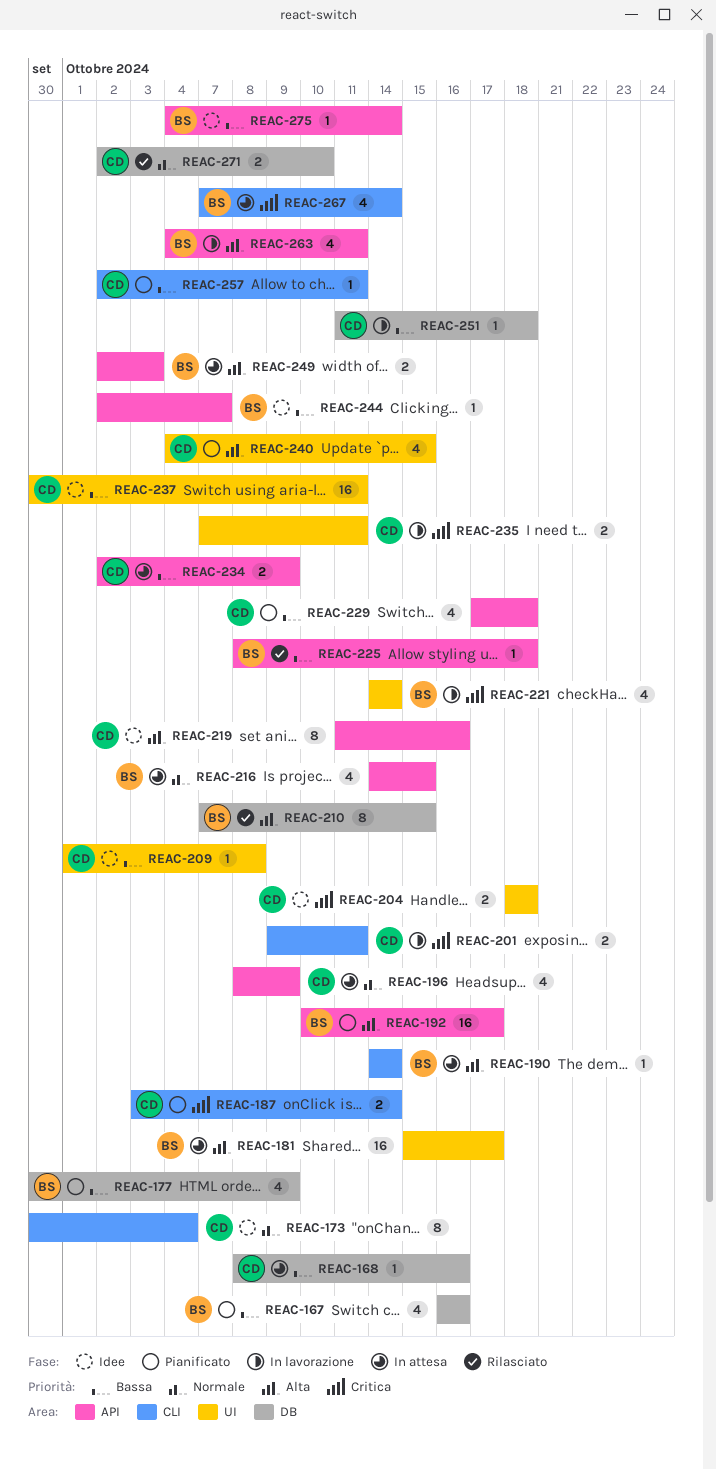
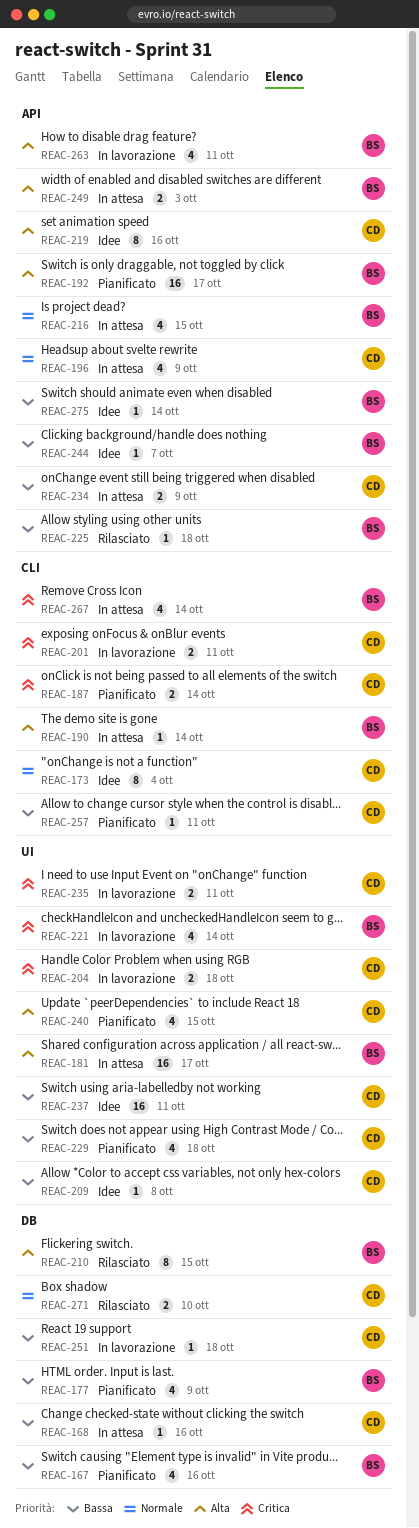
REAC-204, status: Idee -> In lavorazione
REAC-229, label: API -> UI

